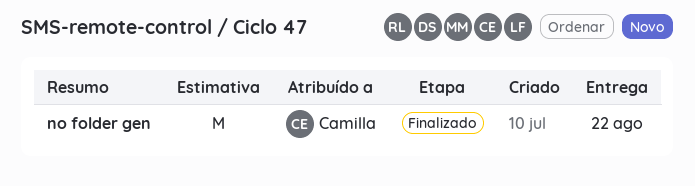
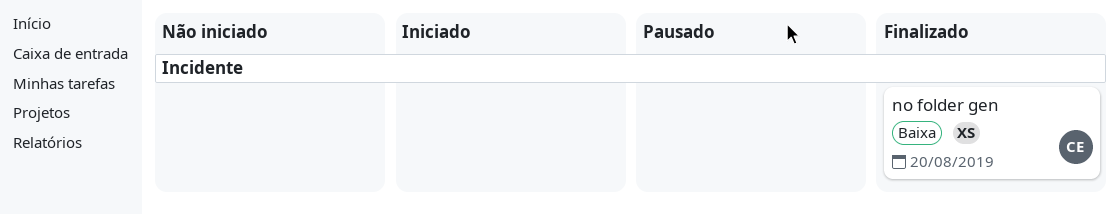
no folder gen, estimate: M -> XS
no folder gen, due: Aug 22 -> Aug 20

